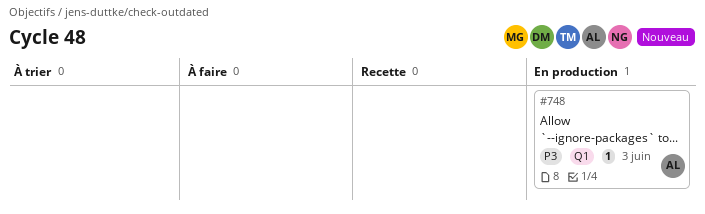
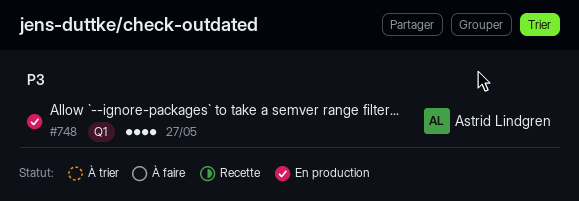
#748, estimate: 1 -> 4
#748, due: Jun 3 -> May 27

